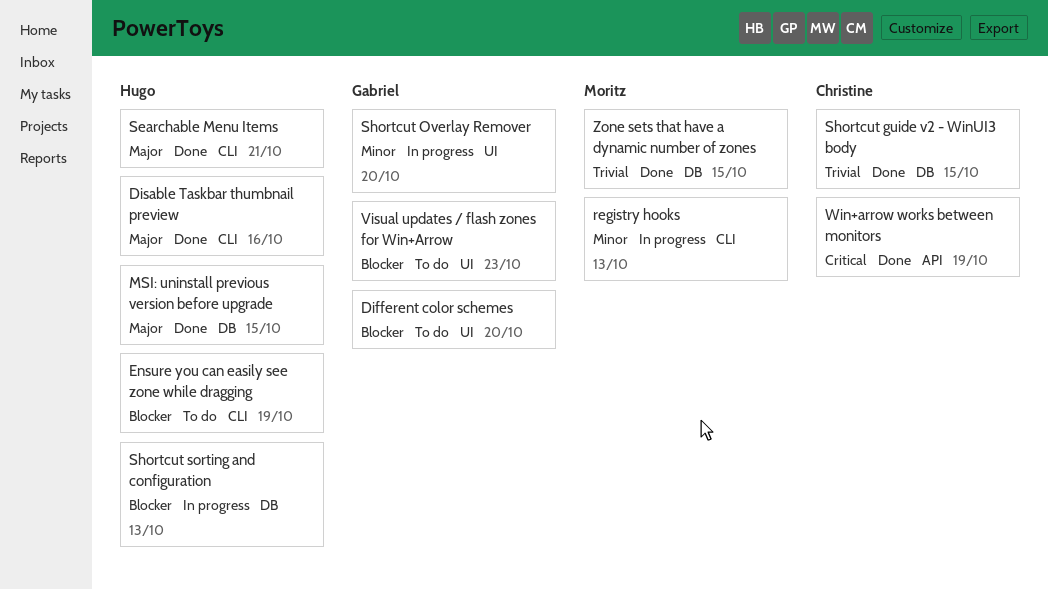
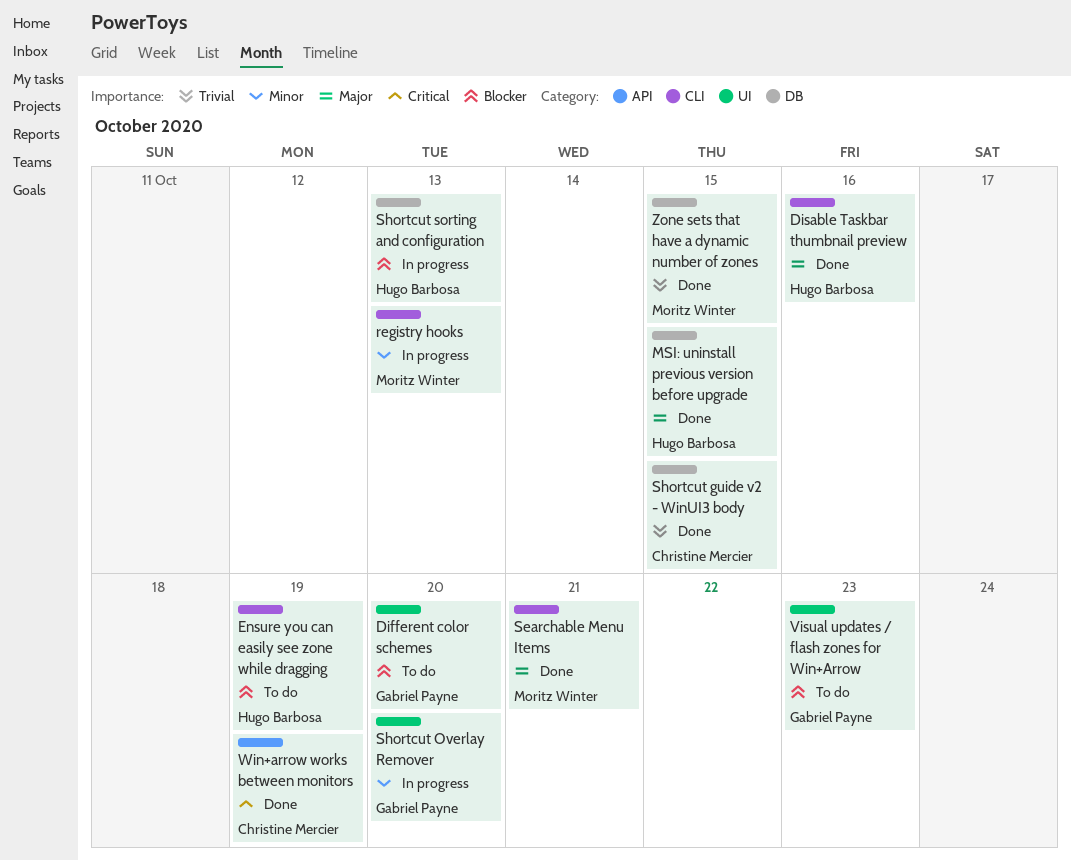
Searchable Menu Items, owner: Hugo Barbosa -> Moritz Winter

